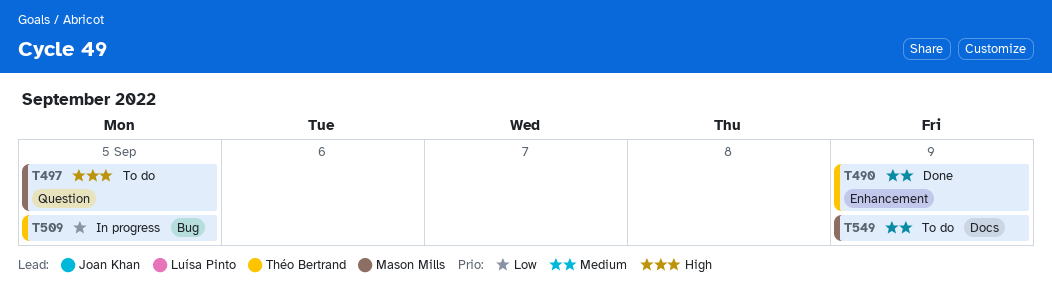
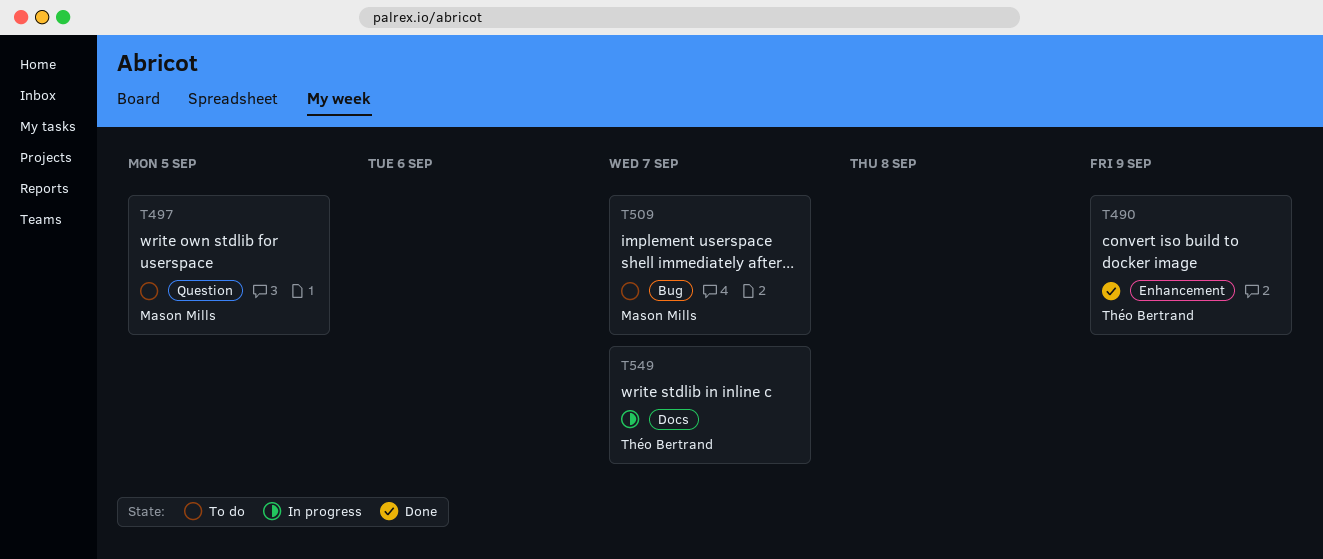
T509, status: In progress -> To do
T509, owner: Théo Bertrand -> Mason Mills
T509, due: Sep 5 -> Sep 7
T549, status: To do -> In progress
T549, owner: Mason Mills -> Théo Bertrand
T549, due: Sep 9 -> Sep 7

